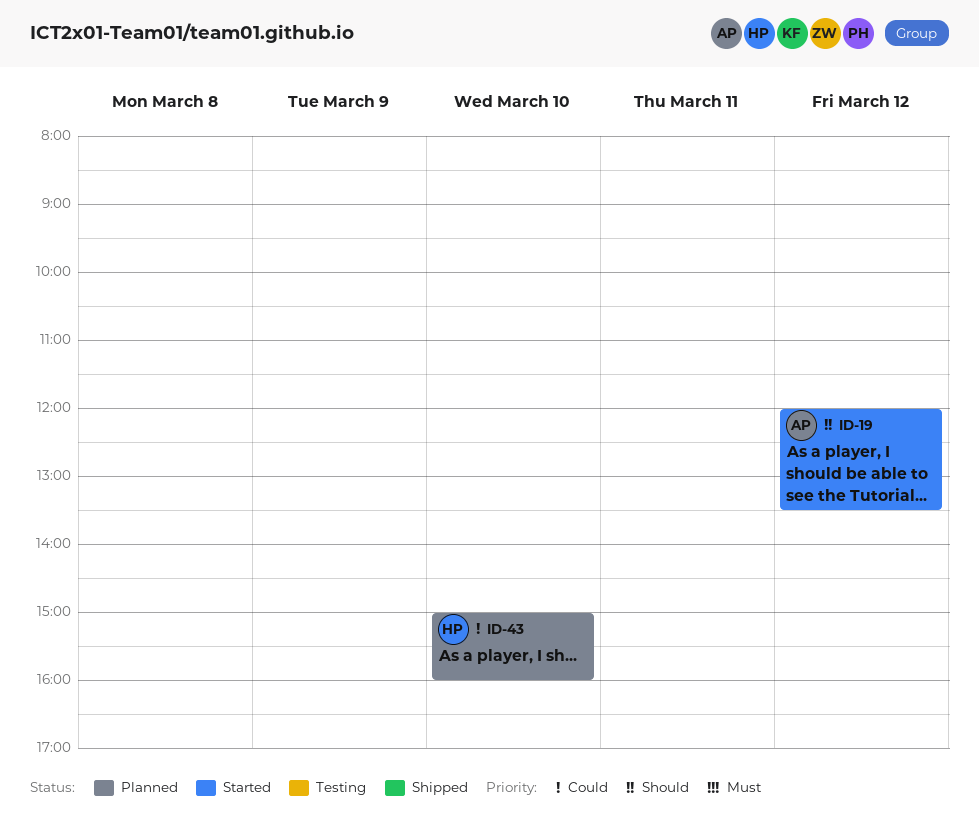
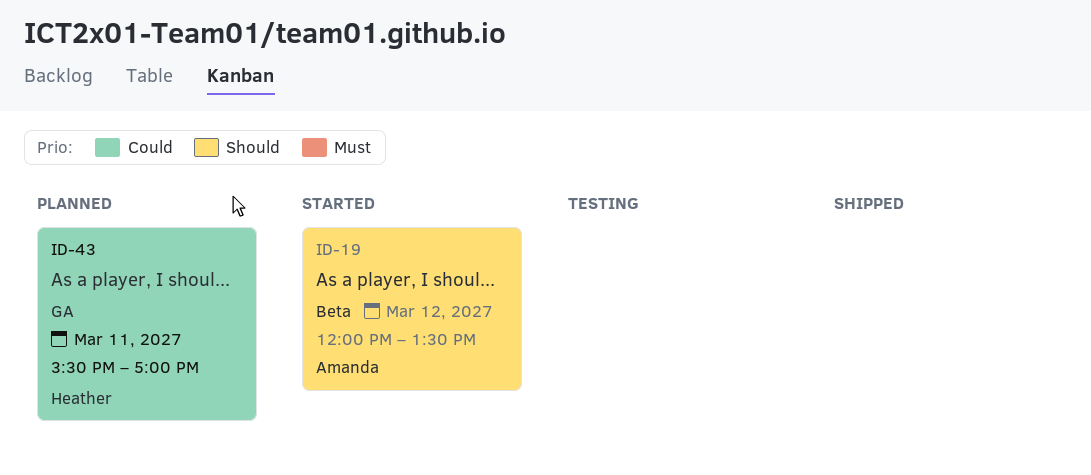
ID-43, day: Mar 10 -> Mar 11
ID-43, begins: 15:00 -> 15:30
ID-43, ends: 16:00 -> 17:00

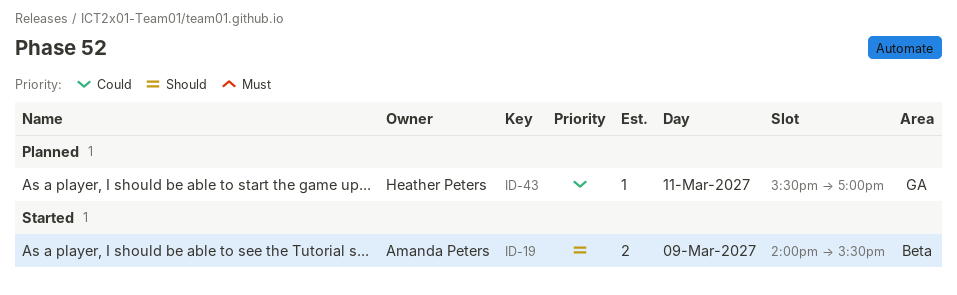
ID-19, day: Mar 12 -> Mar 9
ID-19, begins: 12:00 -> 14:00
ID-19, ends: 13:30 -> 15:30

